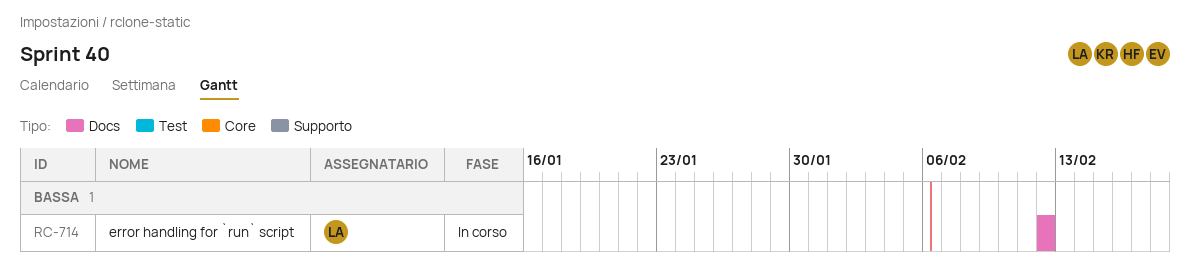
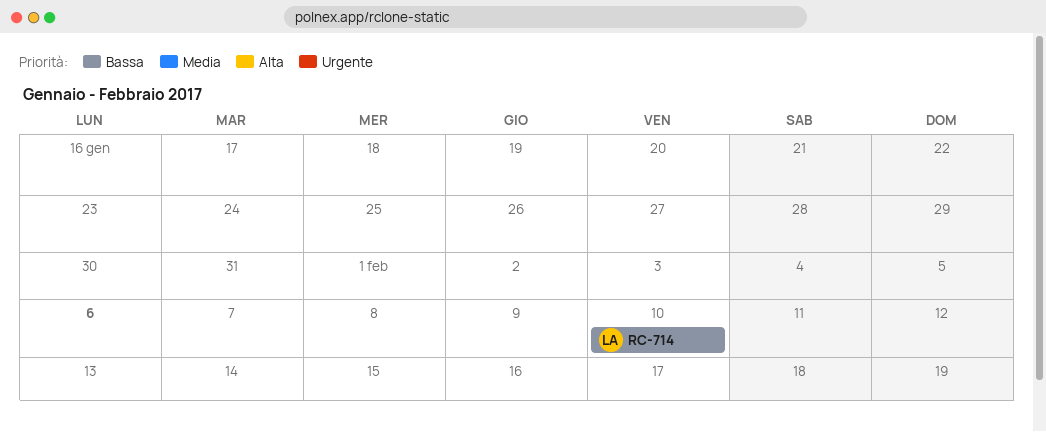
RC-714, start: Feb 12 -> Feb 10
RC-714, due: Feb 12 -> Feb 10

